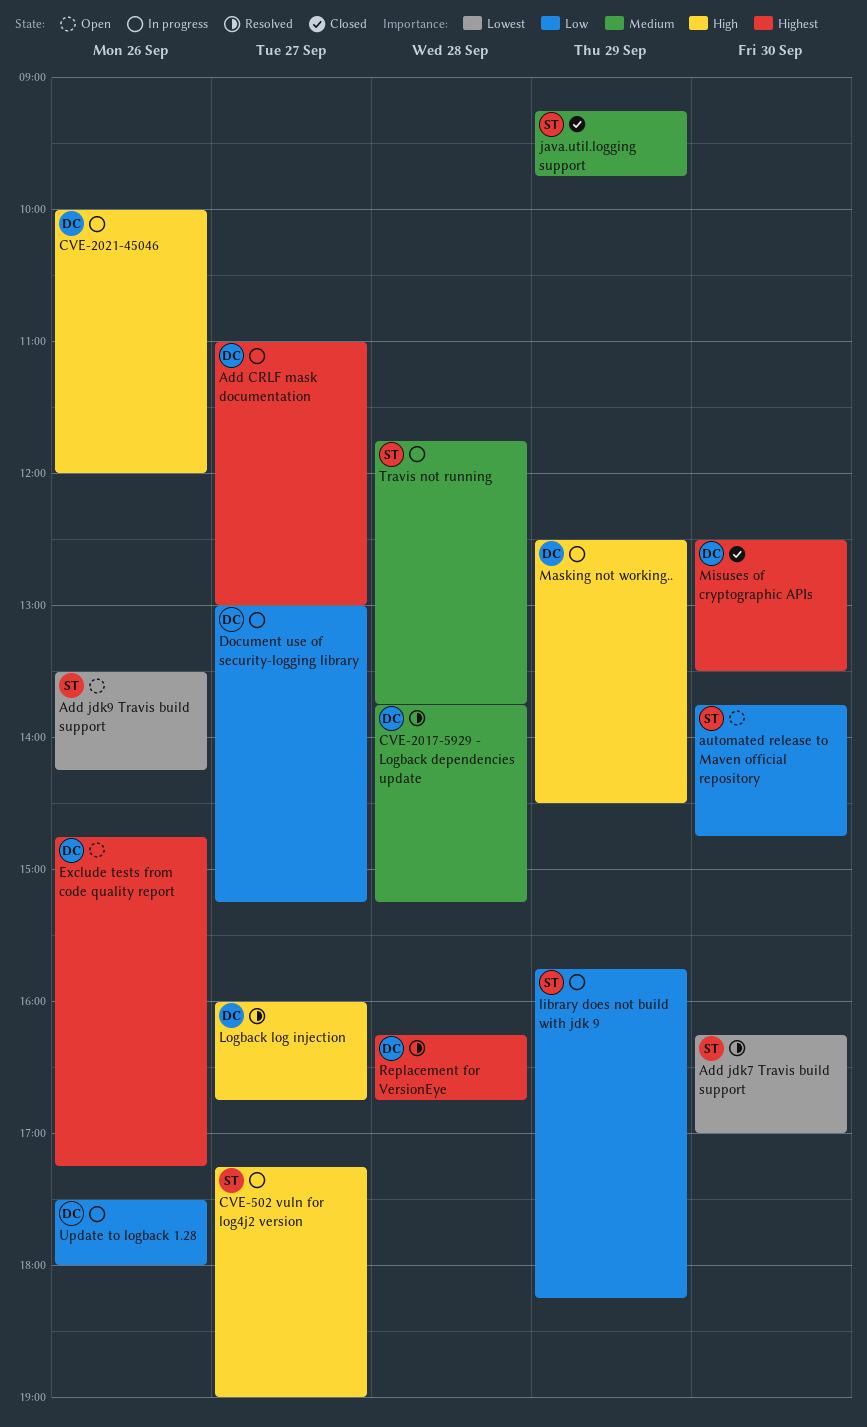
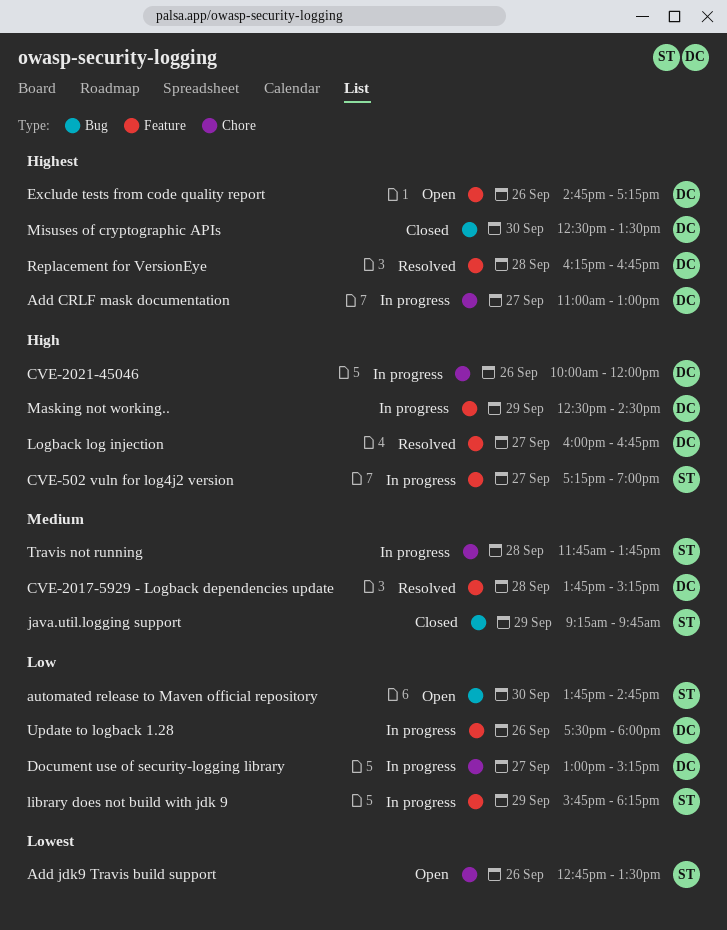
Add jdk7 Travis build support: present -> none
Add jdk9 Travis build support, begins: 13:30 -> 12:45
Add jdk9 Travis build support, ends: 14:15 -> 13:30

